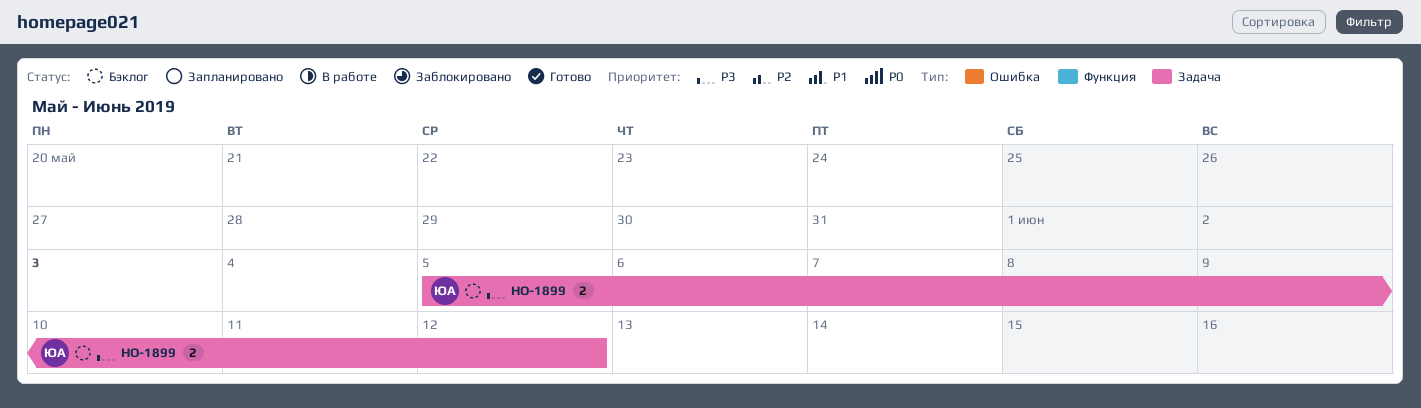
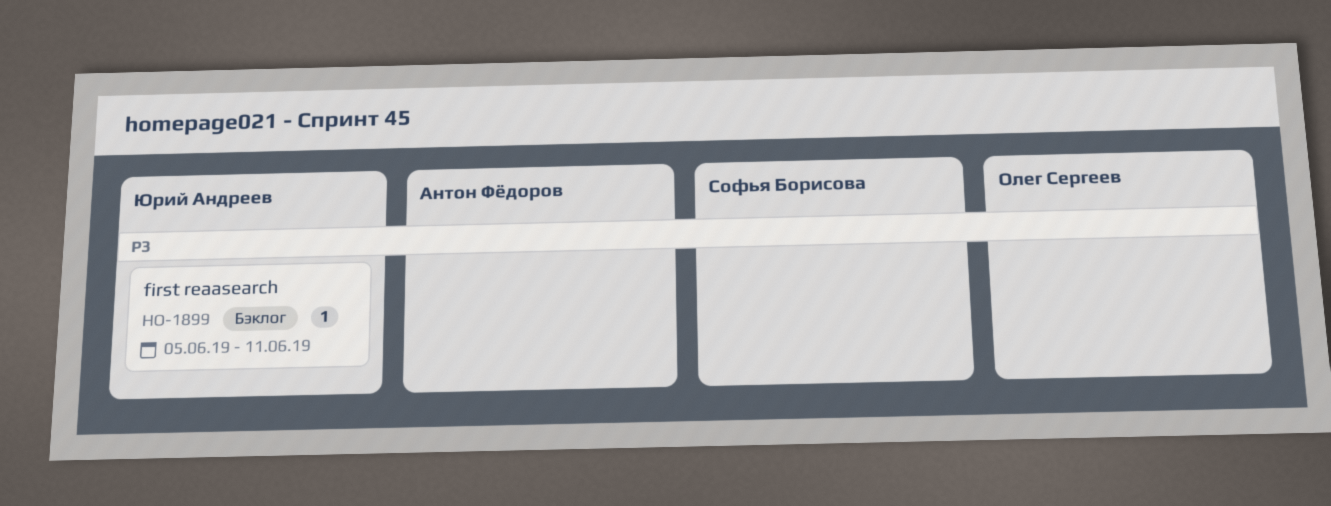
HO-1899, estimate: 2 -> 1
HO-1899, due: Jun 12 -> Jun 11

